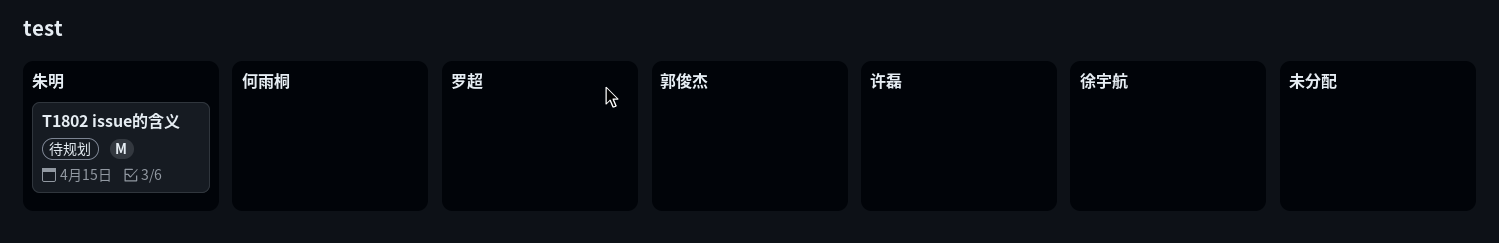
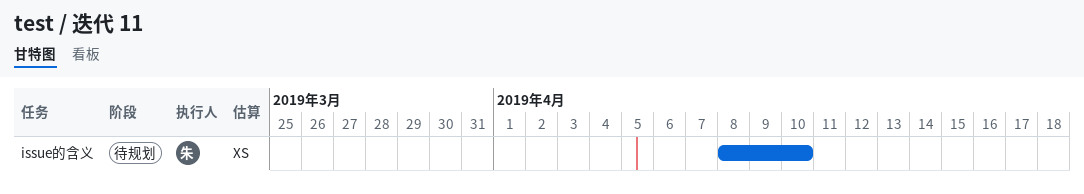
issue的含义, estimate: M -> XS
issue的含义, due: Apr 15 -> Apr 10

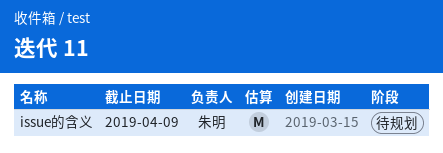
issue的含义, estimate: XS -> M
issue的含义, due: Apr 10 -> Apr 9

